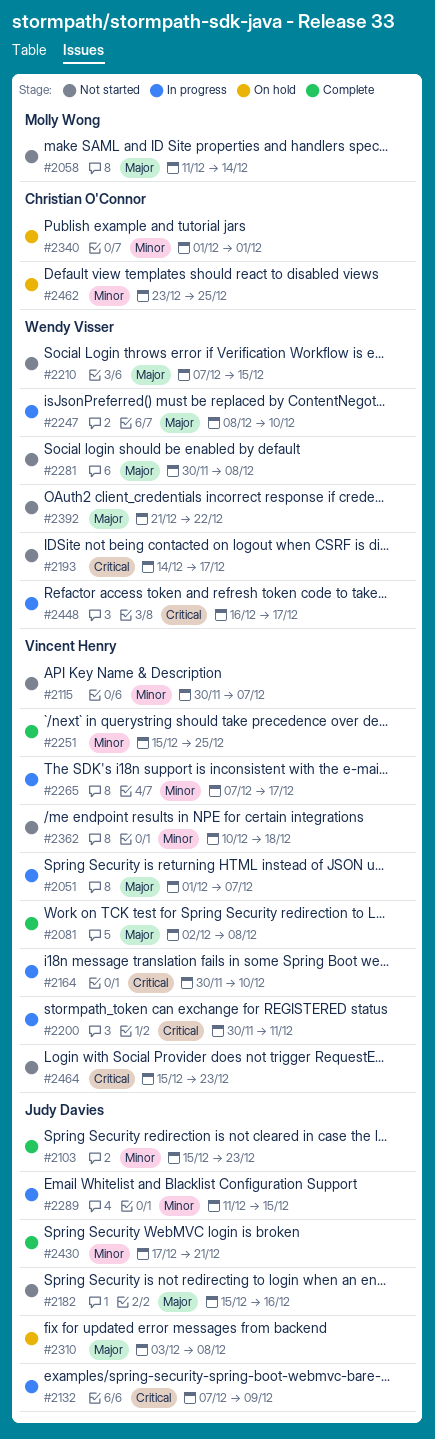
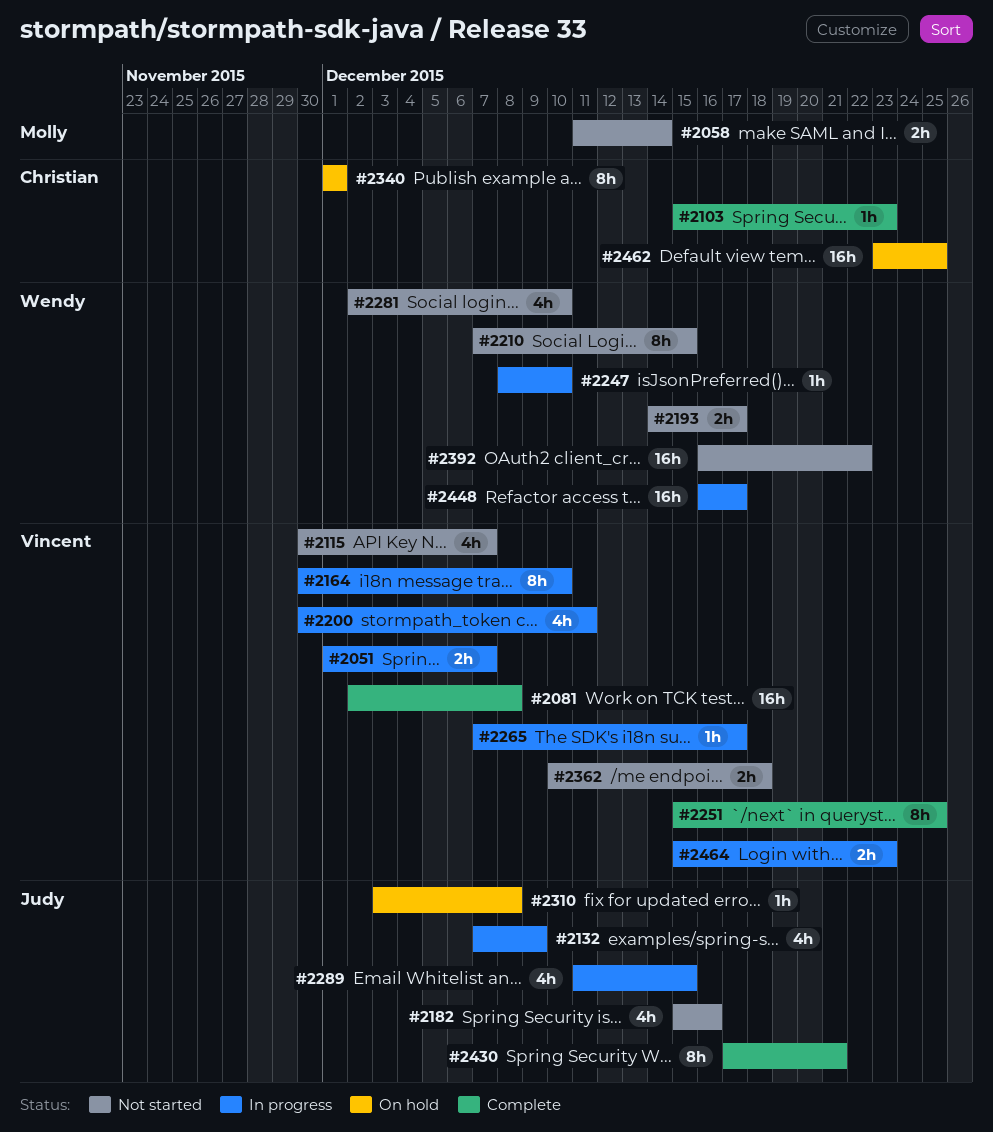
#2103, owner: Judy Davies -> Christian O'Connor
#2281, start: Nov 30 -> Dec 2
#2281, due: Dec 8 -> Dec 10
#2392, start: Dec 21 -> Dec 16
#2464, status: Not started -> In progress

